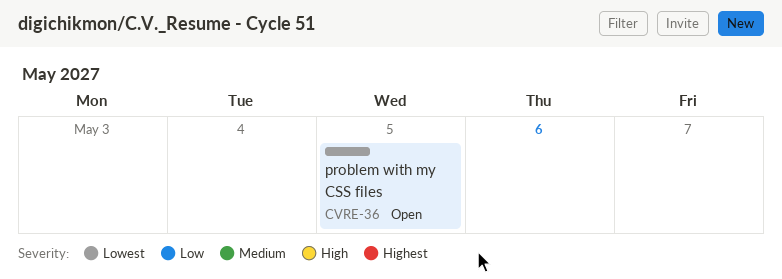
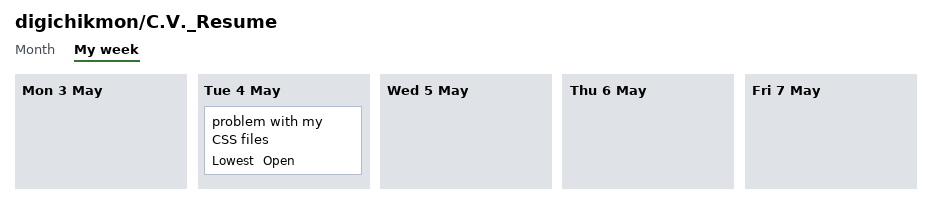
problem with my CSS files, due: May 5 -> May 4

